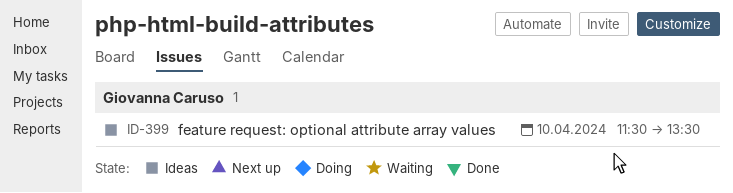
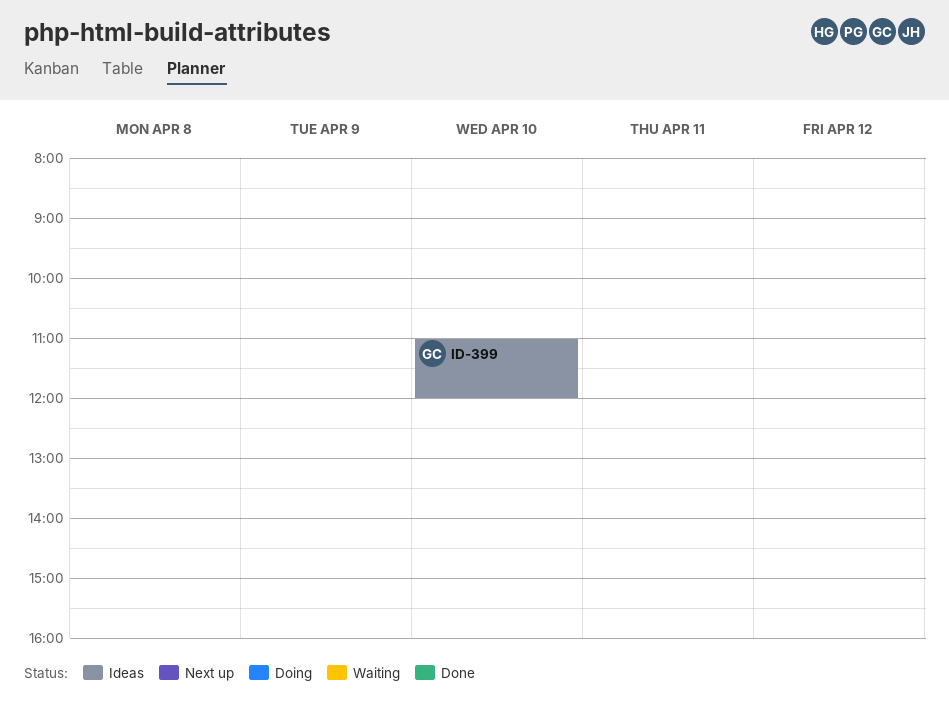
ID-399, begins: 11:30 -> 11:00
ID-399, ends: 13:30 -> 12:00

